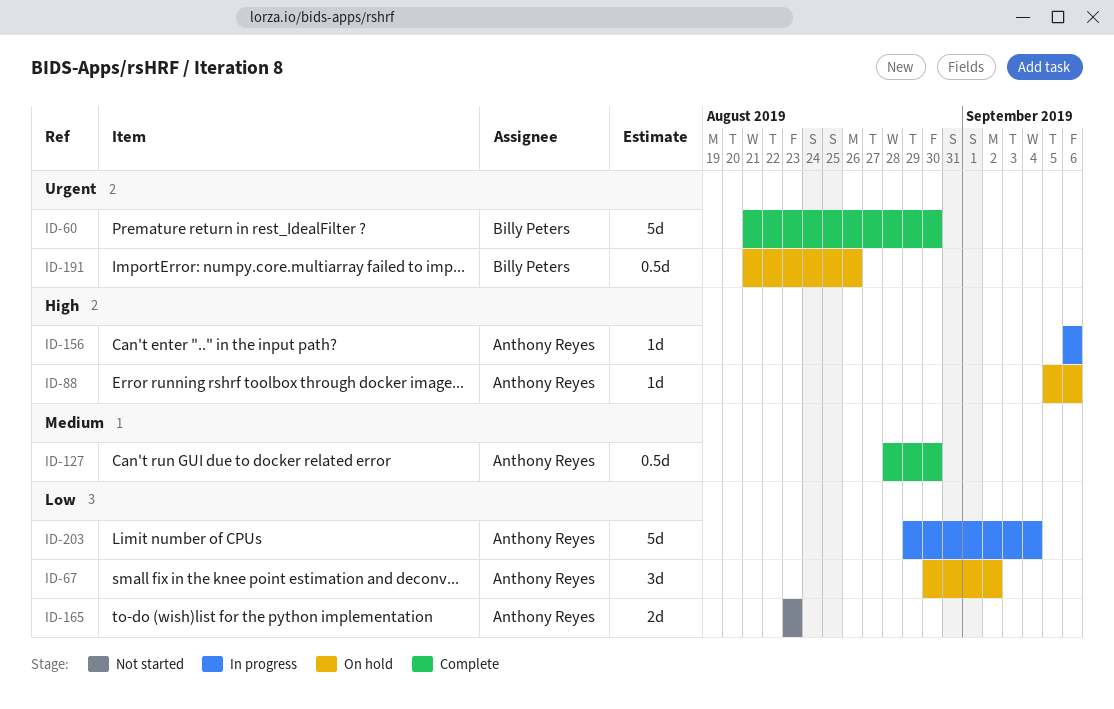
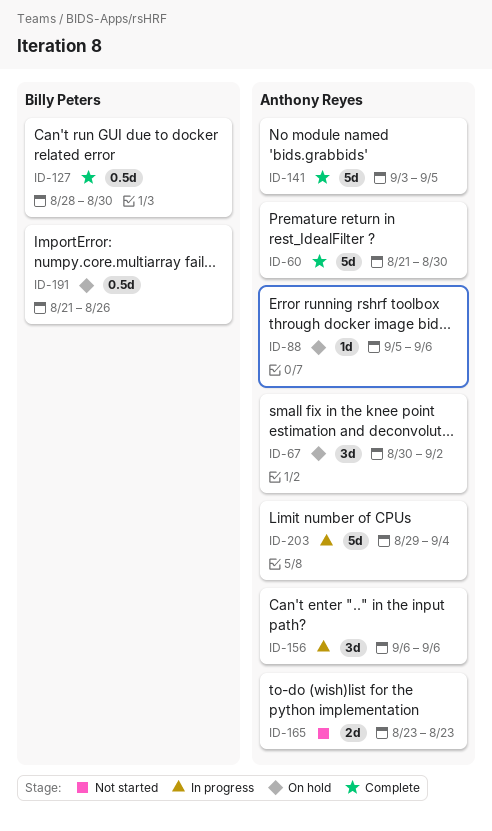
ID-60, owner: Billy Peters -> Anthony Reyes
ID-127, owner: Anthony Reyes -> Billy Peters
ID-141: none -> present
ID-156, estimate: 1d -> 3d

